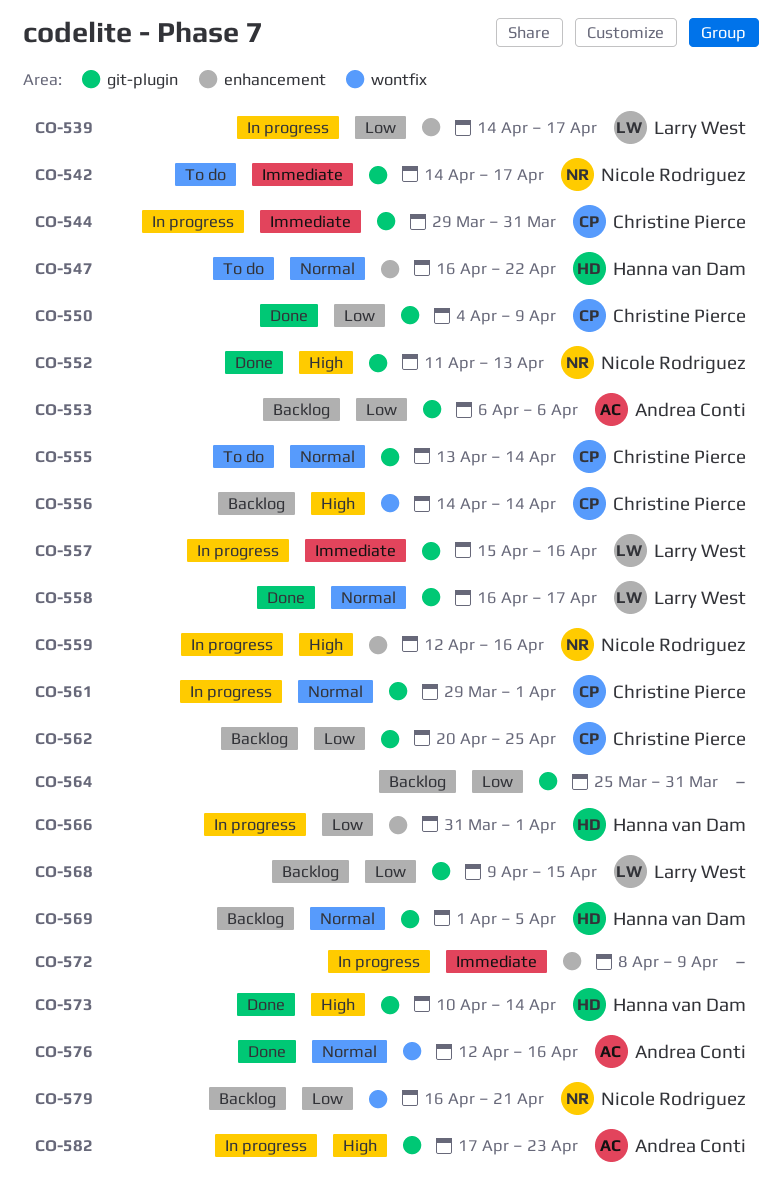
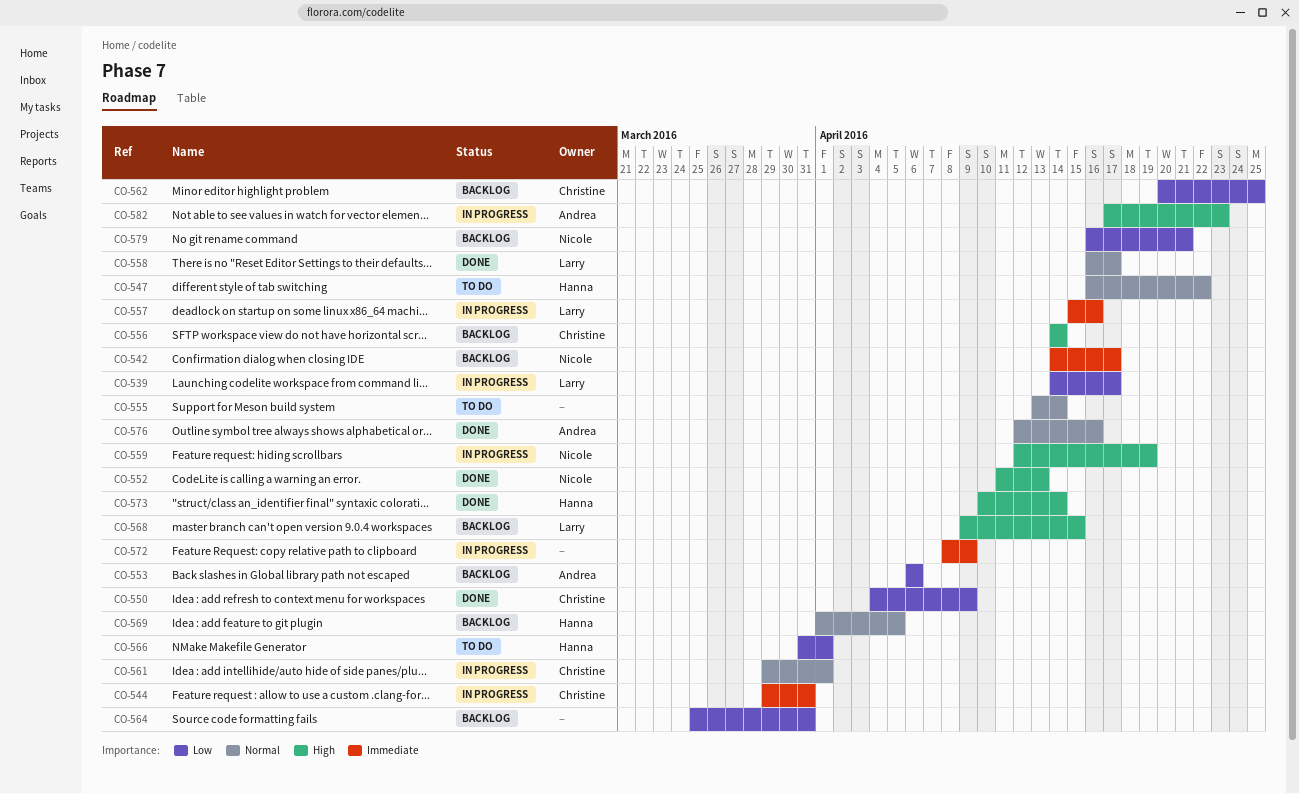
CO-542, status: To do -> Backlog
CO-555, owner: Christine Pierce -> none
CO-559, due: Apr 16 -> Apr 19
CO-566, status: In progress -> To do
CO-568, priority: Low -> High

